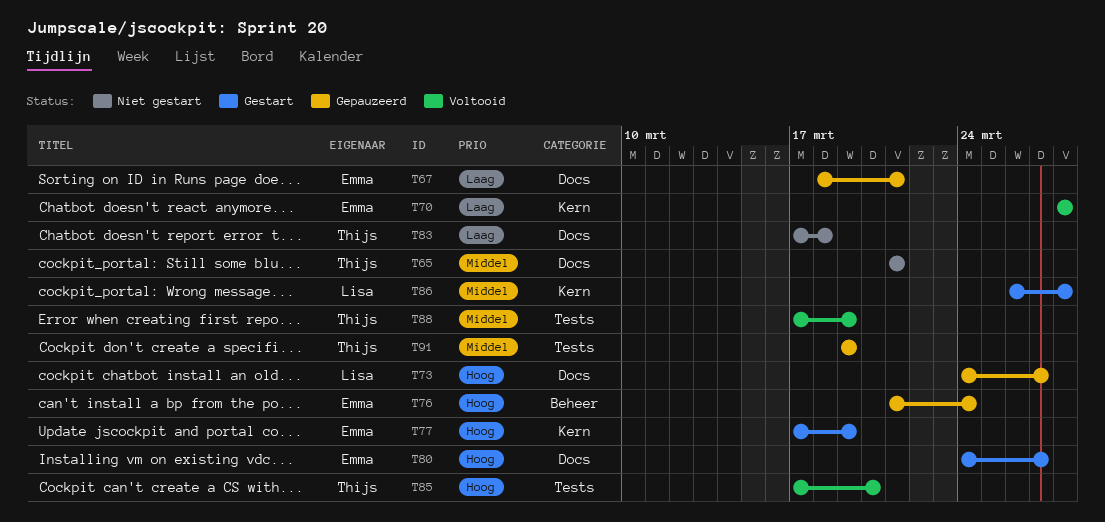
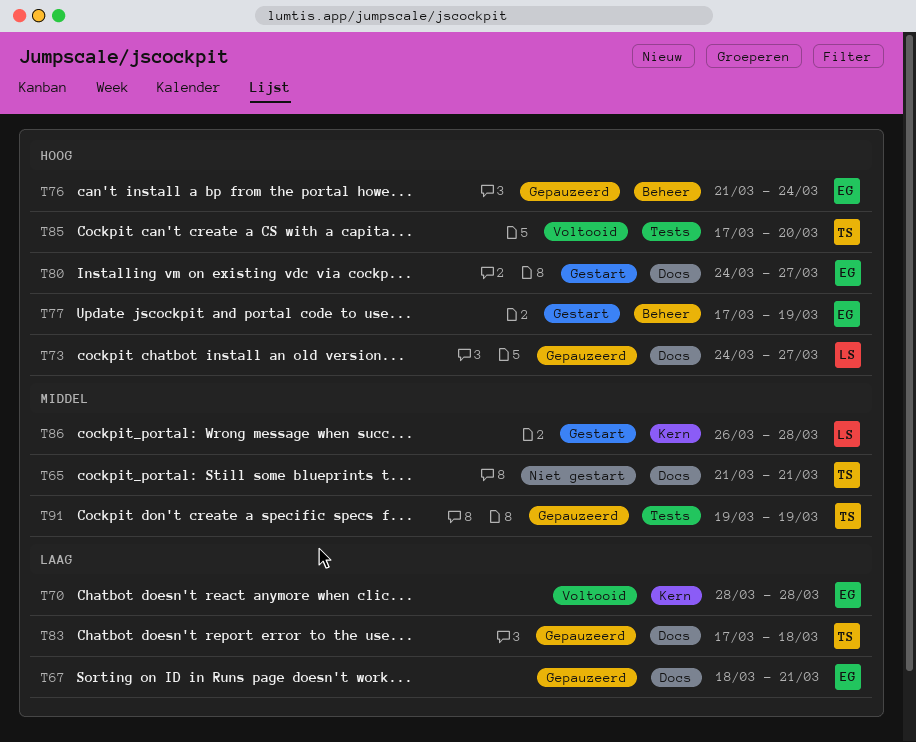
T77, label: Kern -> Beheer
T83, status: Niet gestart -> Gepauzeerd
T88: present -> none

